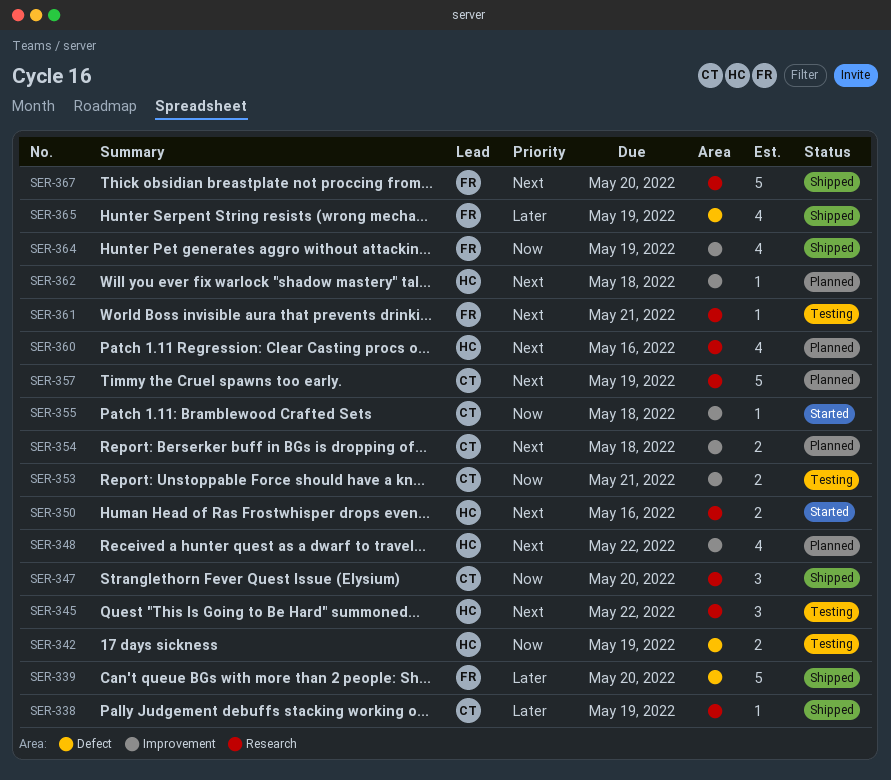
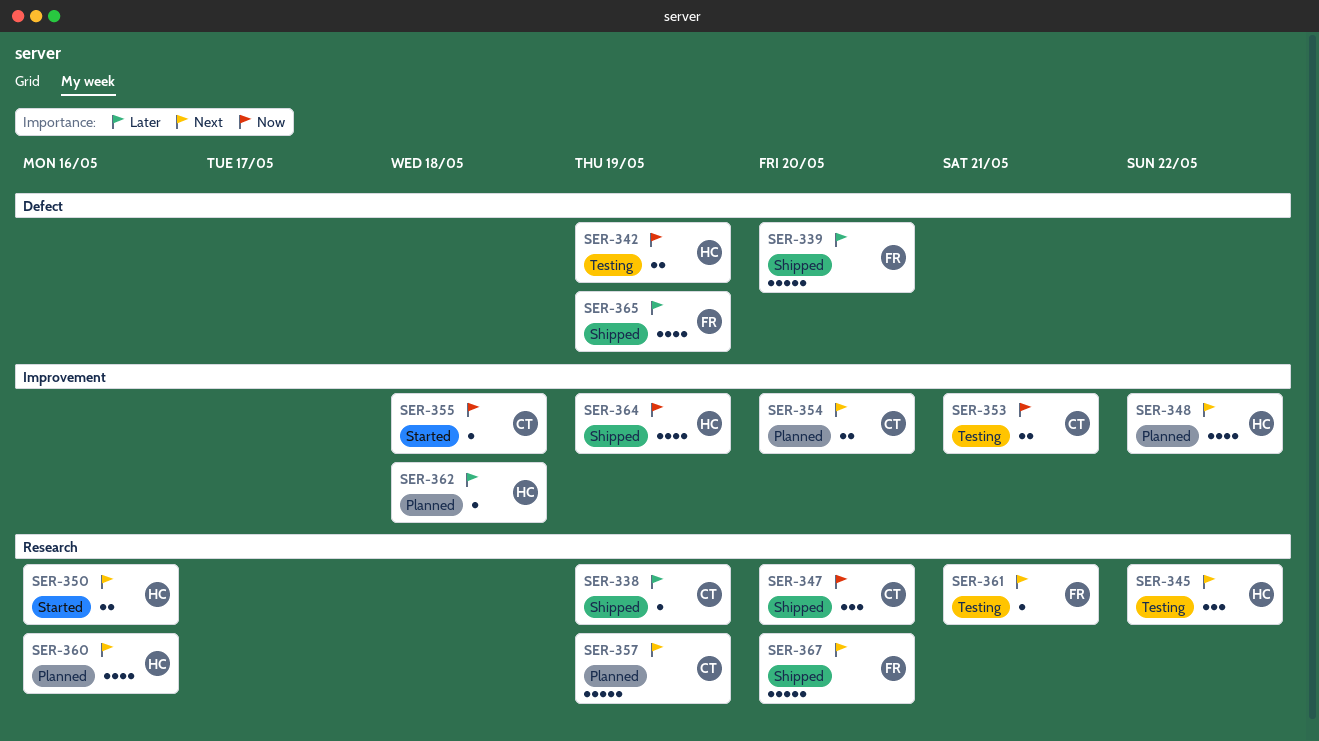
SER-354, due: May 18 -> May 20
SER-362, priority: Next -> Later
SER-364, owner: FR -> HC

